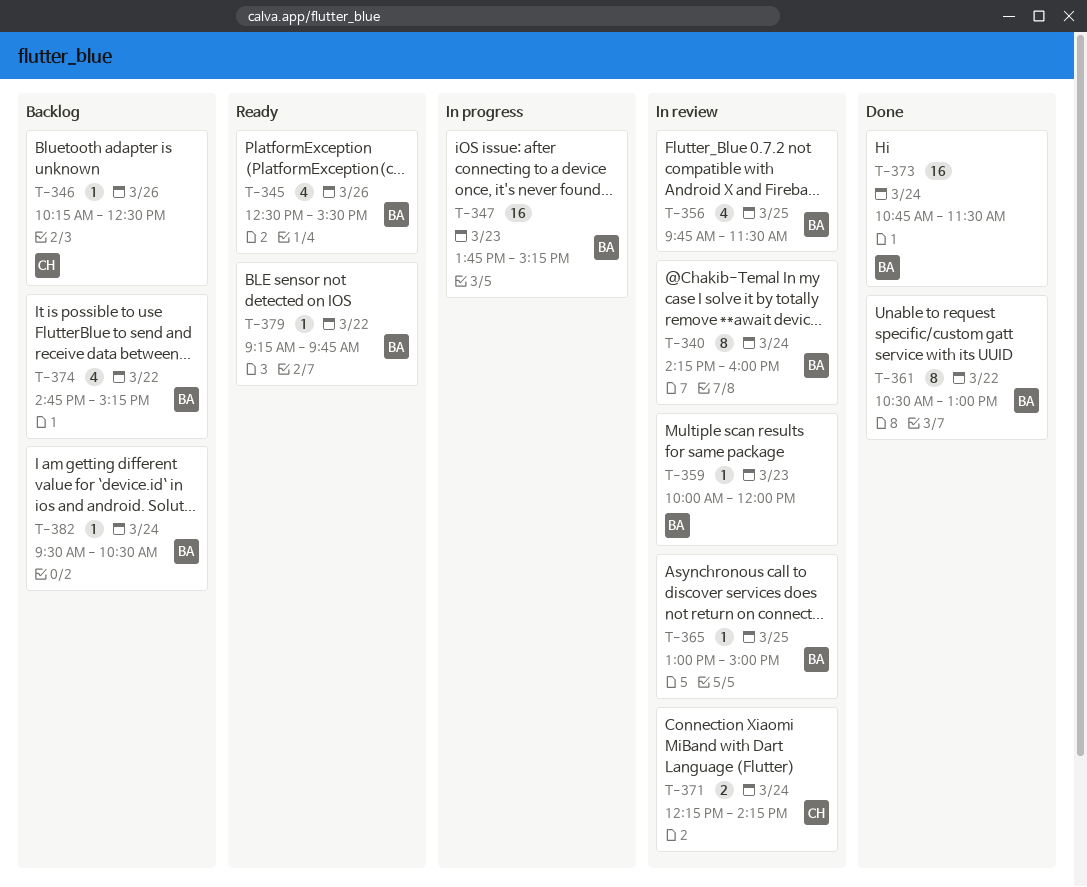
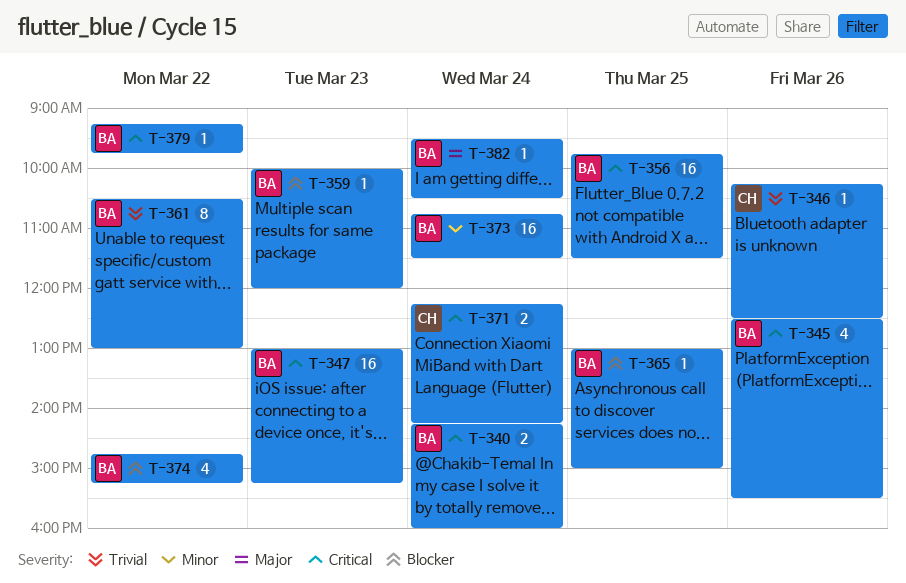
T-340, estimate: 8 -> 2
T-347, begins: 13:45 -> 13:00
T-356, estimate: 4 -> 16

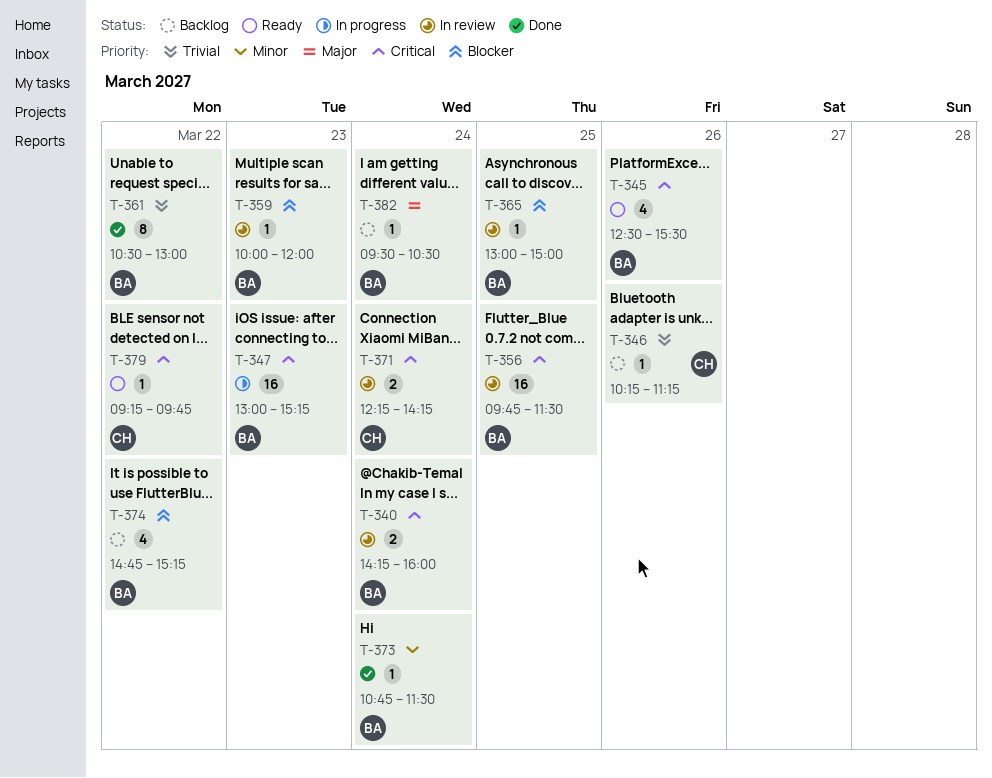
T-346, ends: 12:30 -> 11:15
T-373, estimate: 16 -> 1
T-379, owner: BA -> CH

